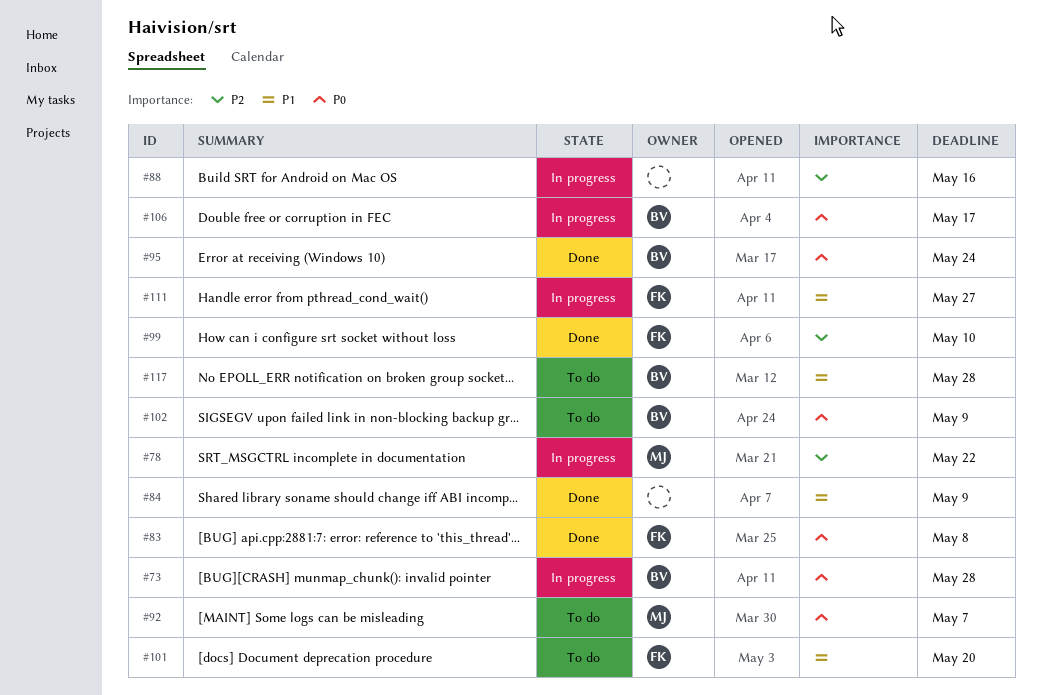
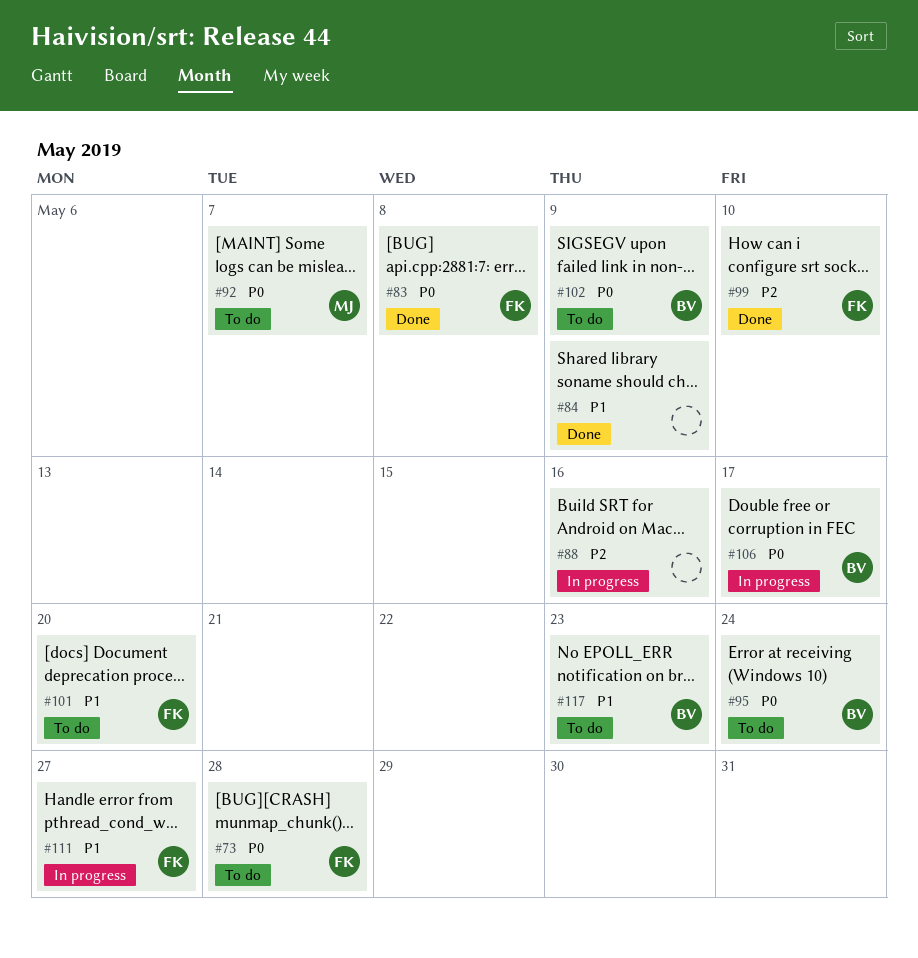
#73, status: In progress -> To do
#73, owner: BV -> FK
#78: present -> none
#95, status: Done -> To do
#117, due: May 28 -> May 23

